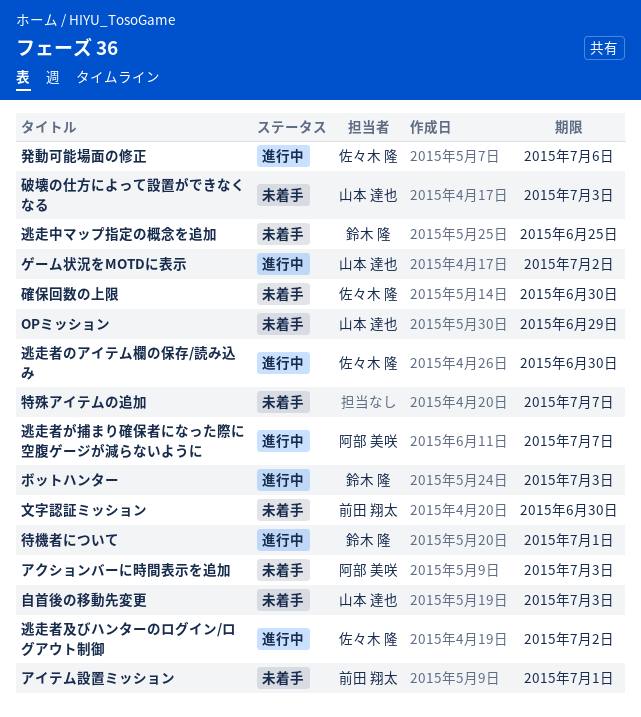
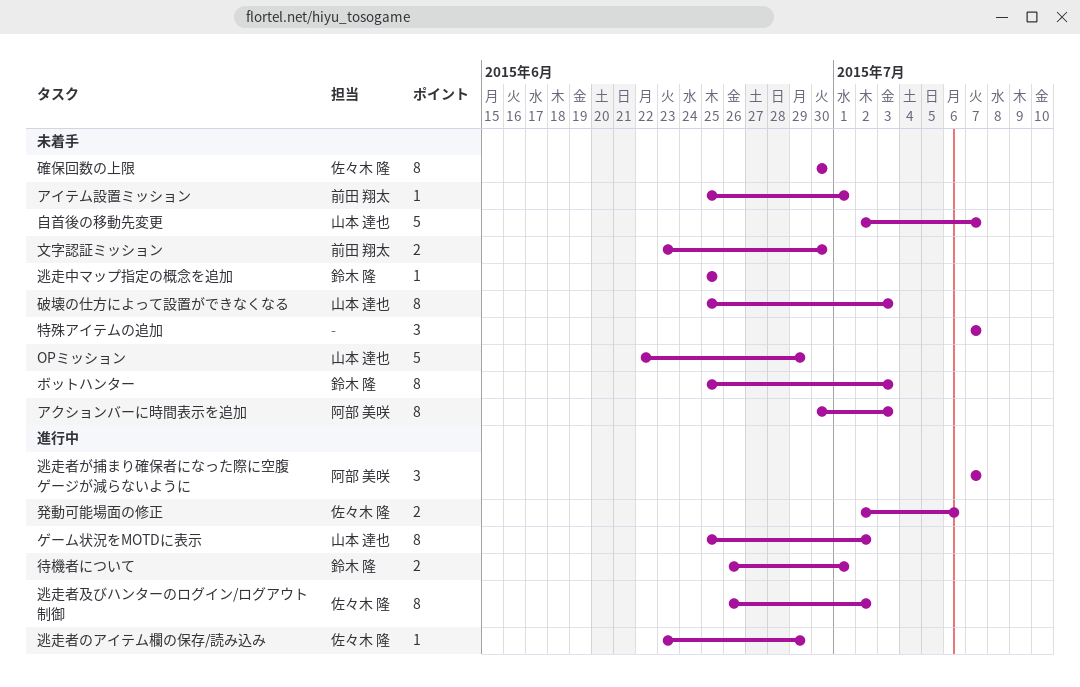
ボットハンター, status: 進行中 -> 未着手
自首後の移動先変更, due: Jul 3 -> Jul 7
逃走者のアイテム欄の保存/読み込み, due: Jun 30 -> Jun 29

